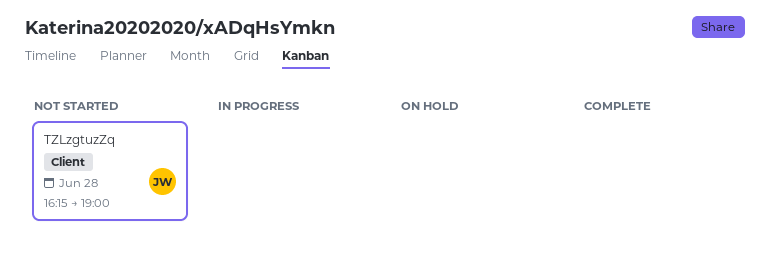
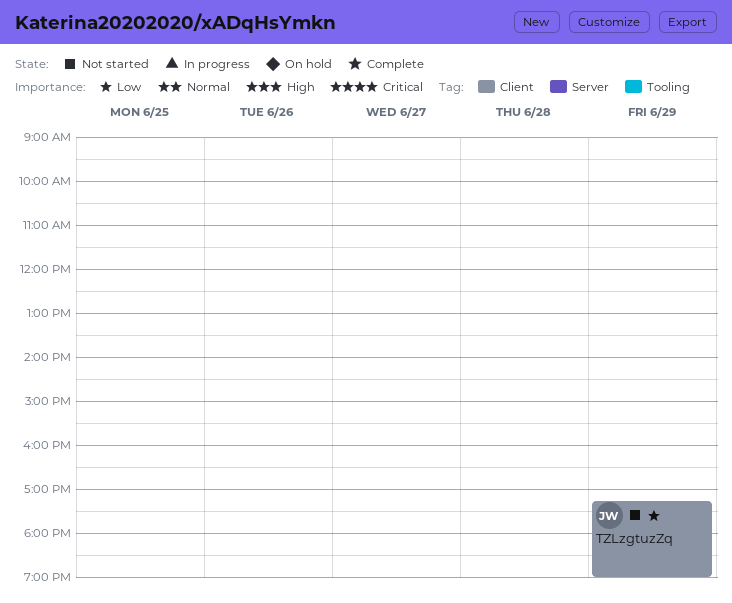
TZLzgtuzZq, day: Jun 28 -> Jun 29
TZLzgtuzZq, begins: 16:15 -> 17:15

